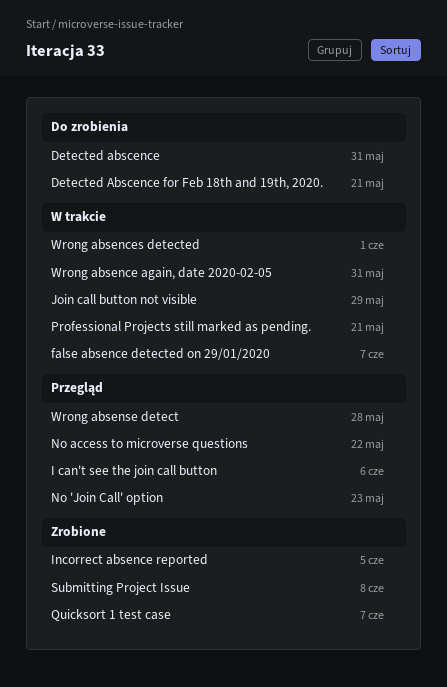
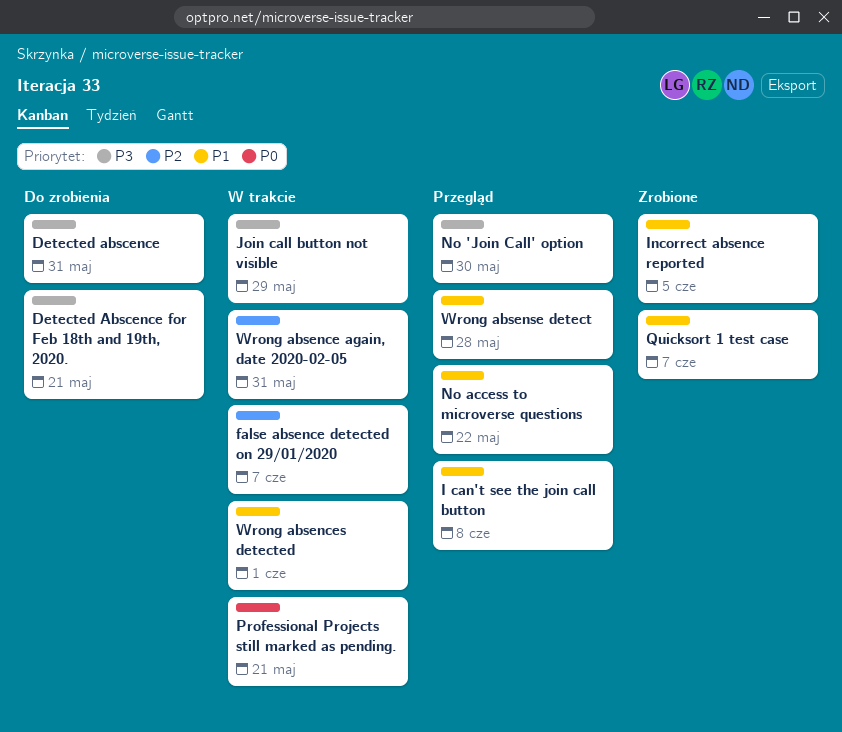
I can't see the join call button, due: Jun 6 -> Jun 8
No 'Join Call' option, due: May 23 -> May 30
Submitting Project Issue: present -> none

